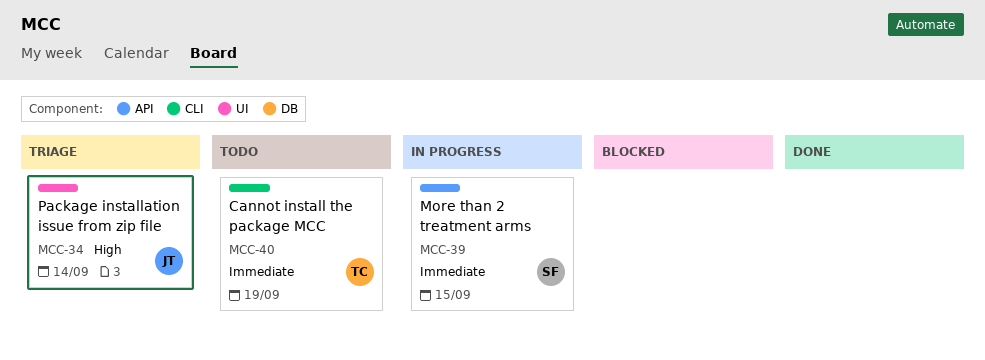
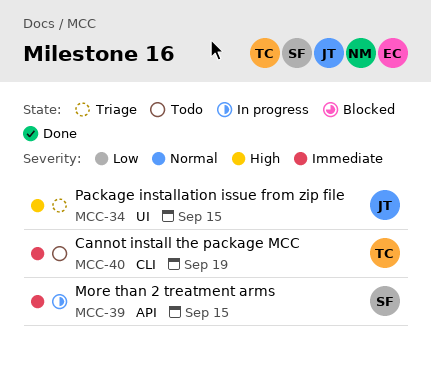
MCC-34, due: Sep 14 -> Sep 15

